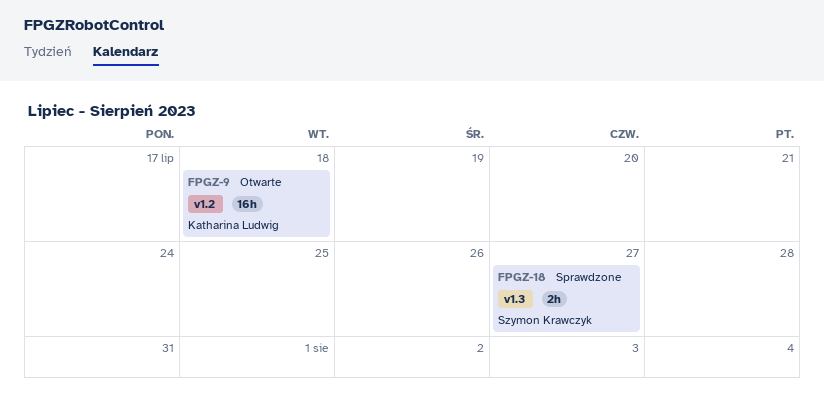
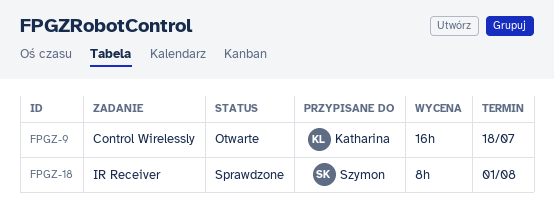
FPGZ-18, estimate: 2h -> 8h
FPGZ-18, due: Jul 27 -> Aug 1

